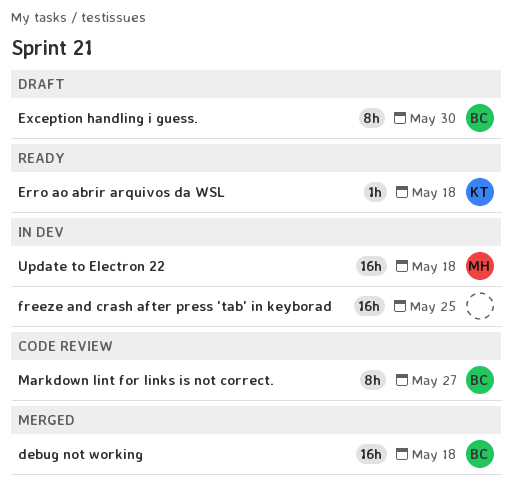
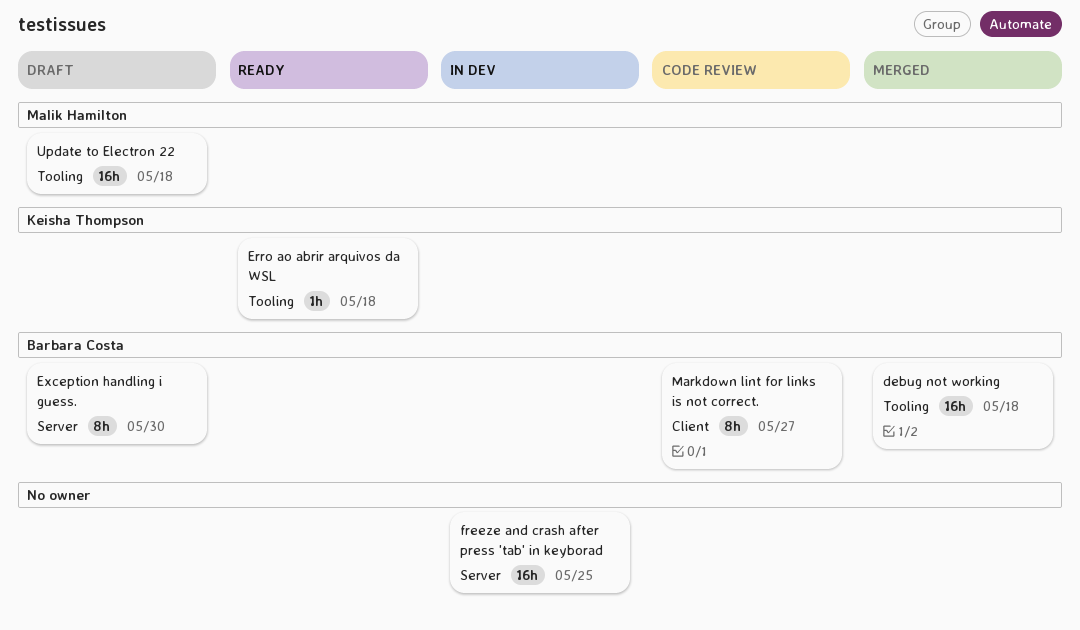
Update to Electron 22, status: In dev -> Draft

